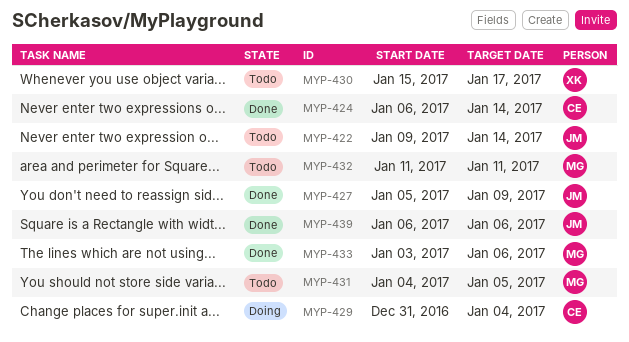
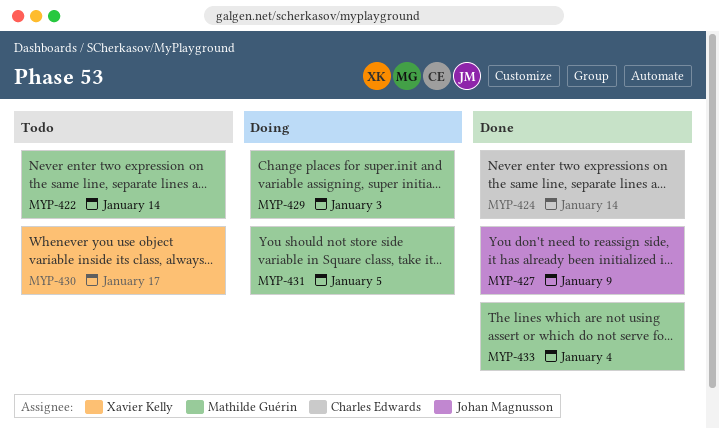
MYP-422, owner: Johan Magnusson -> Mathilde Guérin
MYP-429, owner: Charles Edwards -> Mathilde Guérin
MYP-429, due: Jan 4 -> Jan 3
MYP-431, status: Todo -> Doing
MYP-432: present -> none
MYP-433, due: Jan 6 -> Jan 4
MYP-439: present -> none

